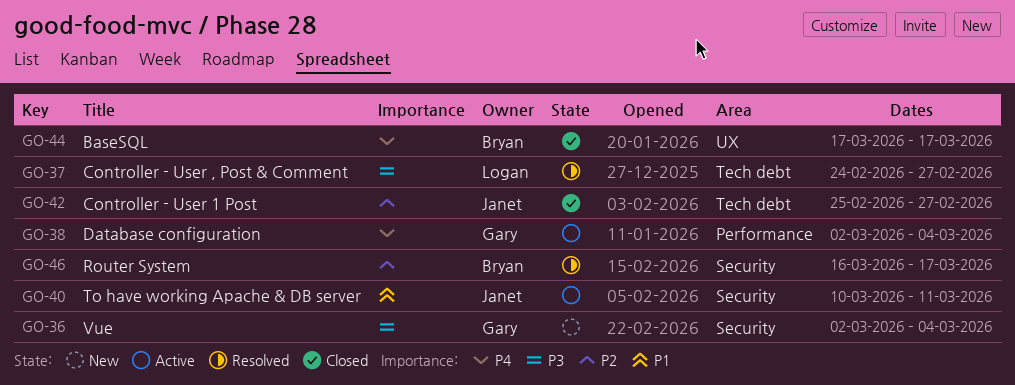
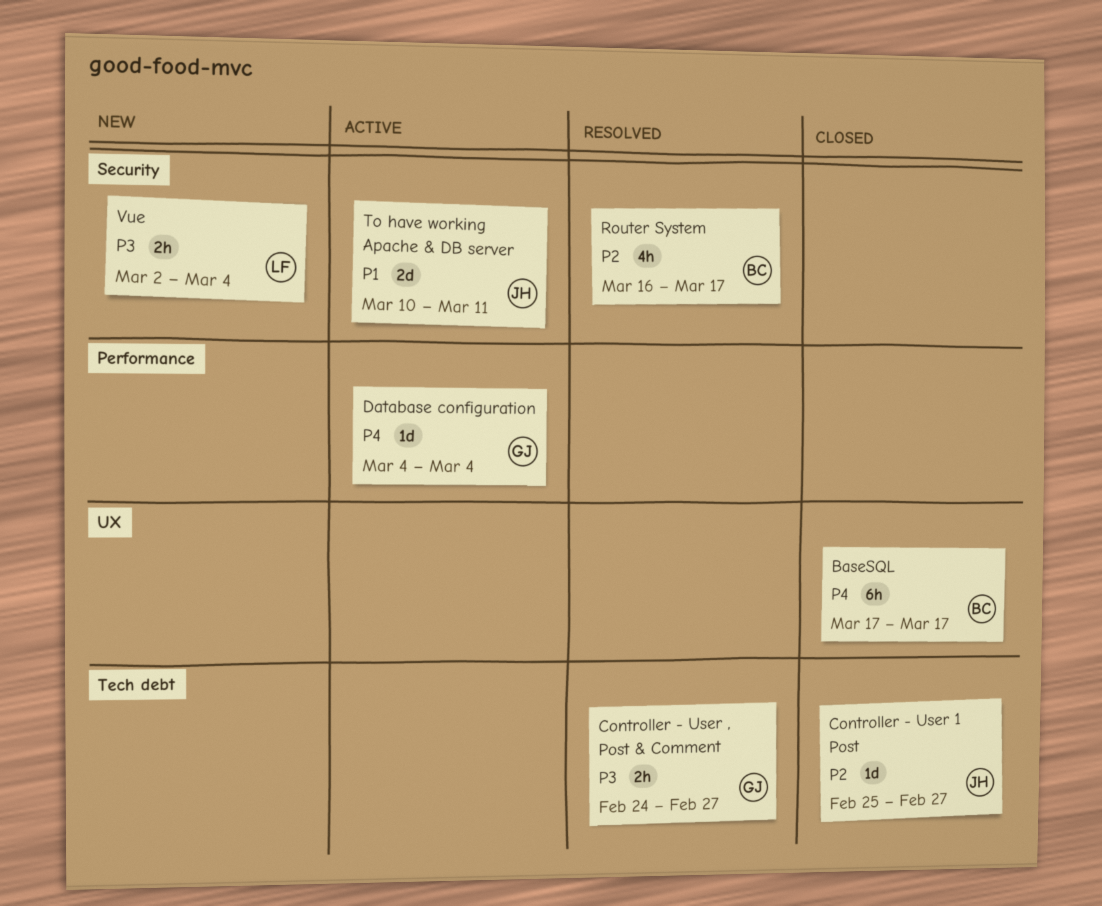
Controller - User , Post & Comment, owner: Logan -> Gary
Database configuration, start: Mar 2 -> Mar 4
Vue, owner: Gary -> Logan

